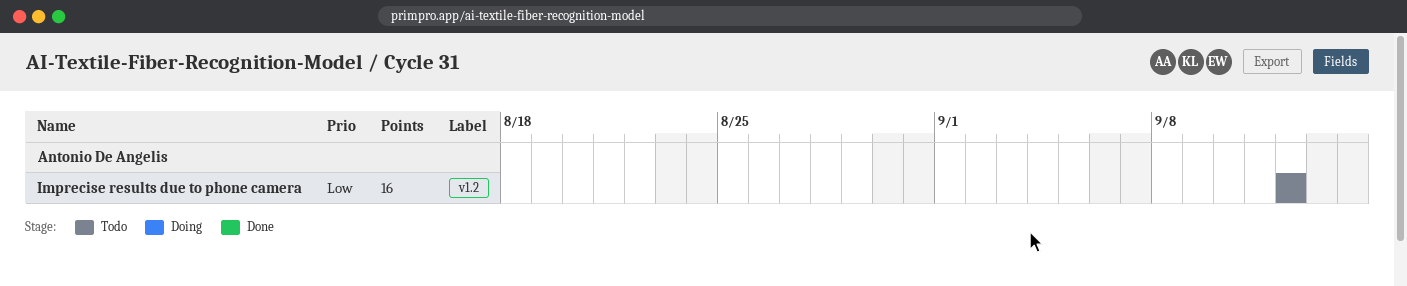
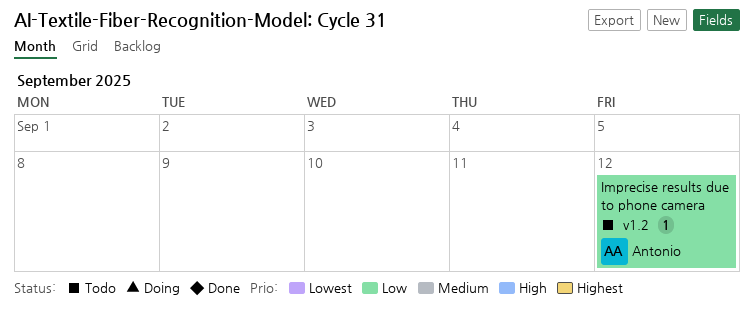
Imprecise results due to phone camera, estimate: 16 -> 1

